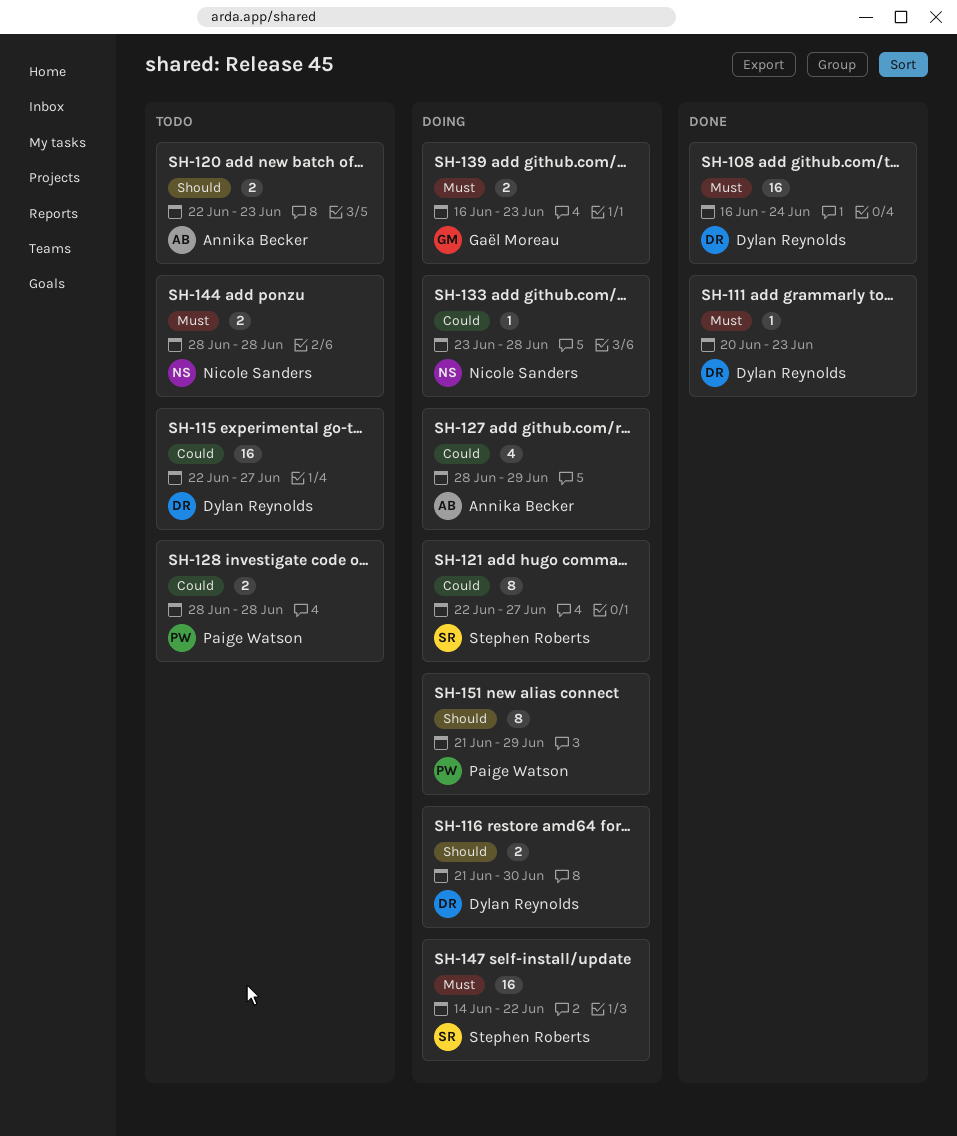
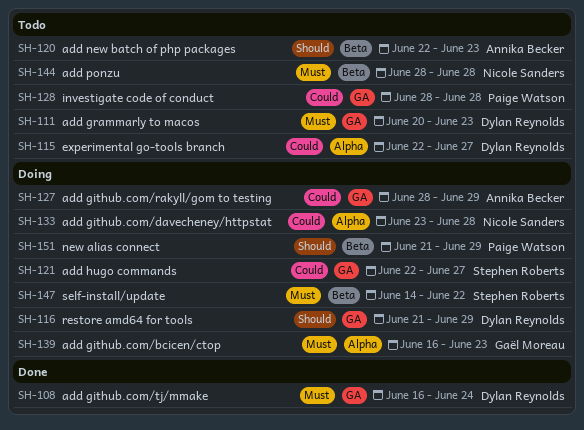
SH-111, status: Done -> Todo
SH-116, due: Jun 30 -> Jun 29

